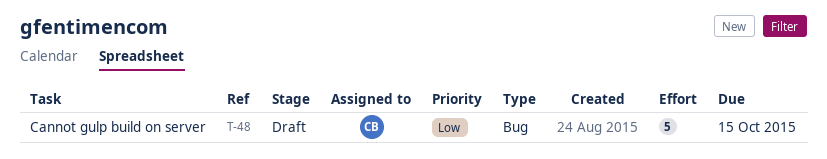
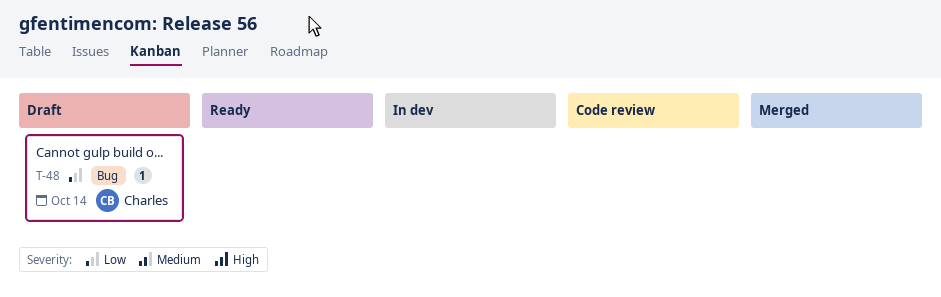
T-48, estimate: 5 -> 1
T-48, due: Oct 15 -> Oct 14

